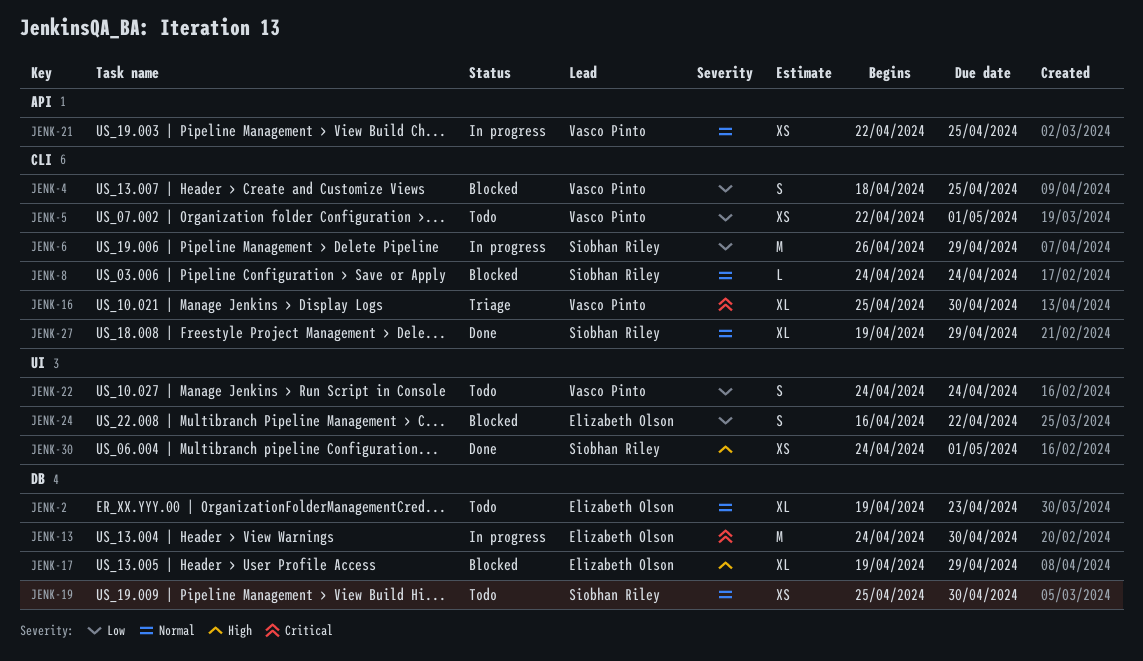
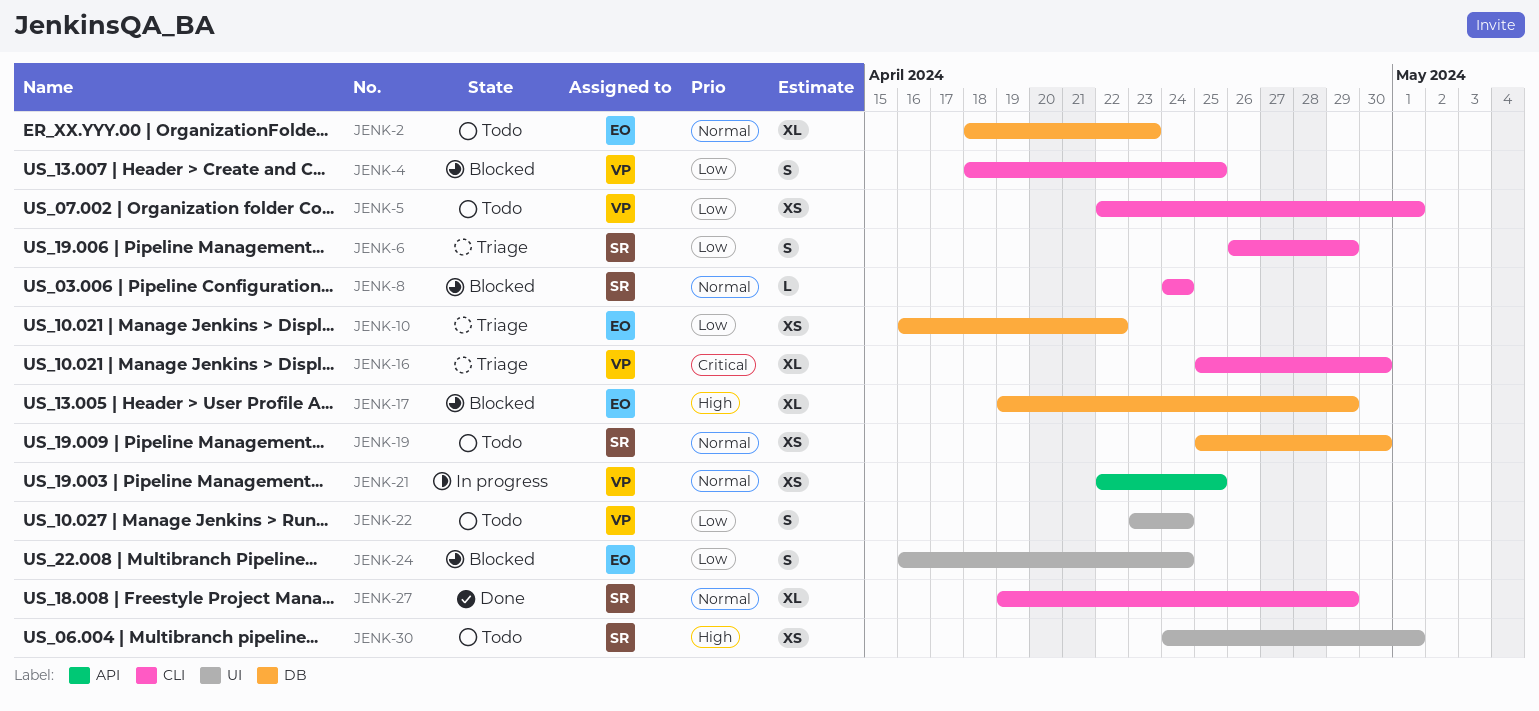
JENK-2, start: Apr 19 -> Apr 18
JENK-6, status: In progress -> Triage
JENK-6, estimate: M -> S
JENK-10: none -> present
JENK-13: present -> none
JENK-22, start: Apr 24 -> Apr 23
JENK-24, due: Apr 22 -> Apr 24
JENK-30, status: Done -> Todo

